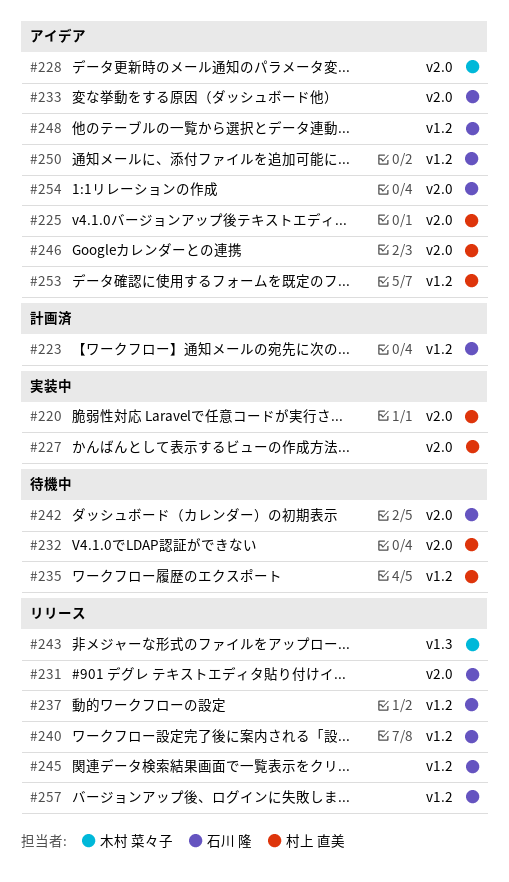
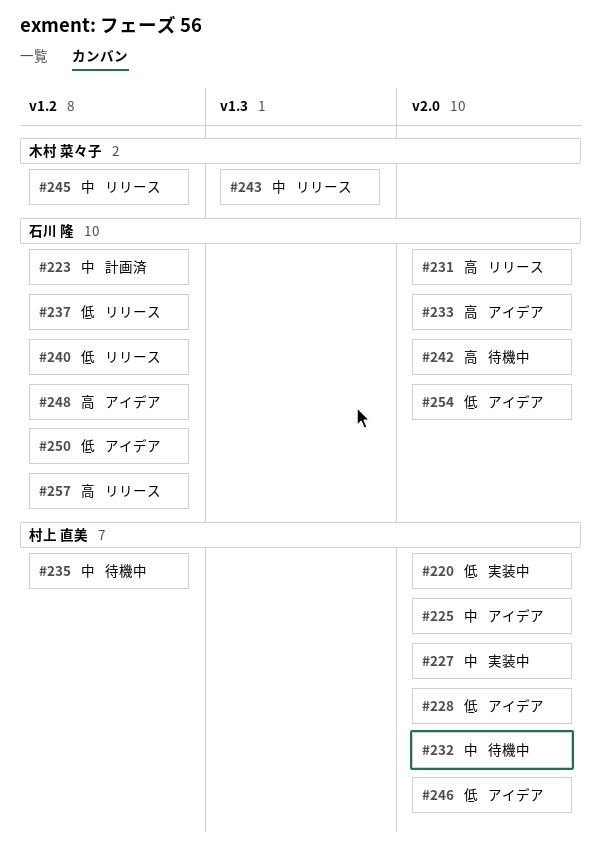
#228, owner: 木村 菜々子 -> 村上 直美
#245, owner: 石川 隆 -> 木村 菜々子
#253: present -> none

